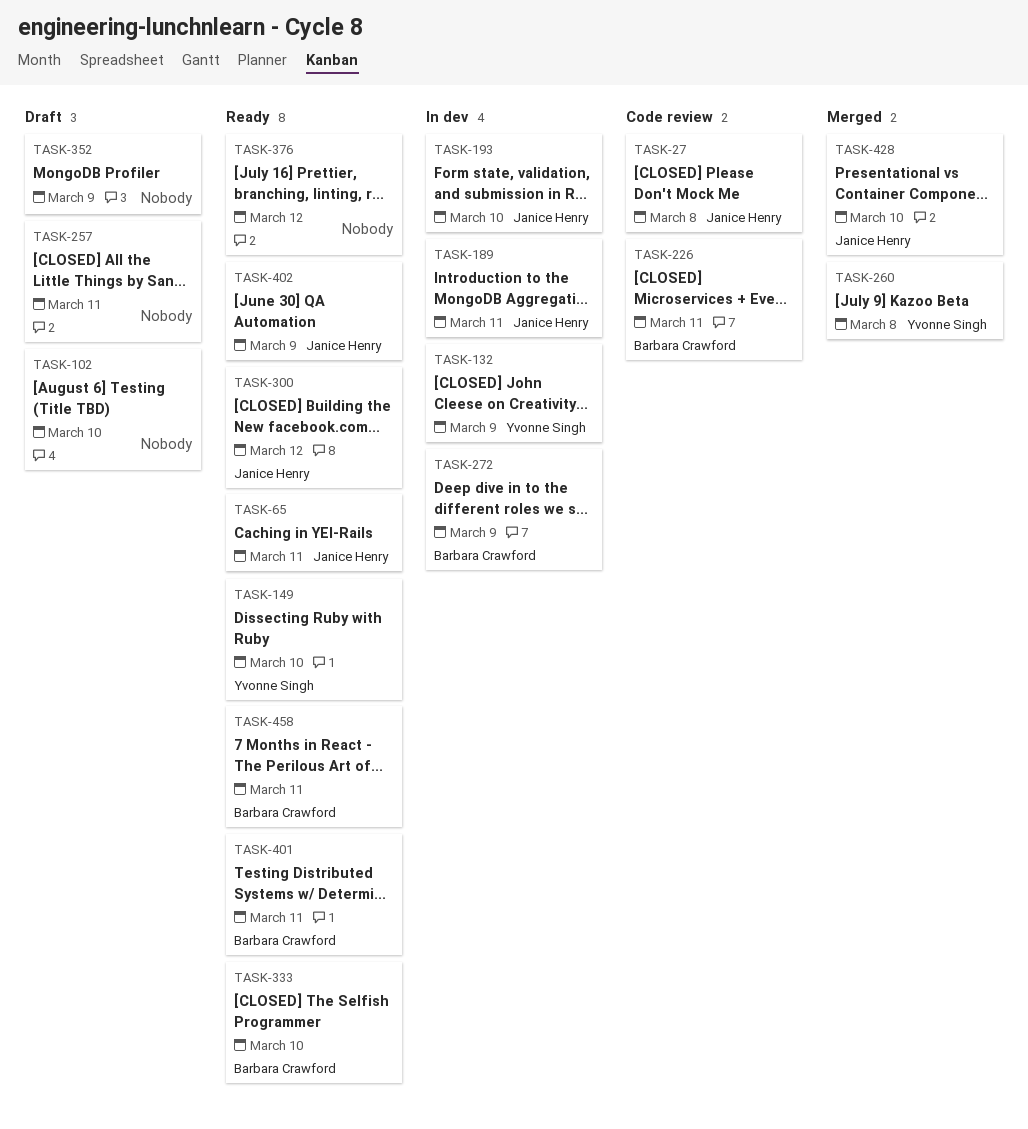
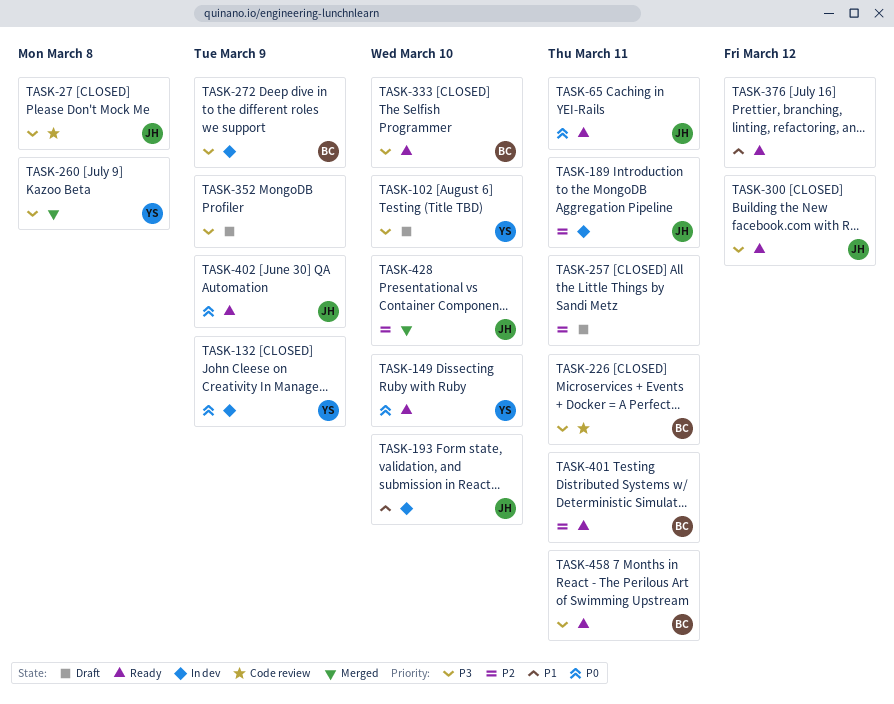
TASK-102, owner: none -> Yvonne Singh

